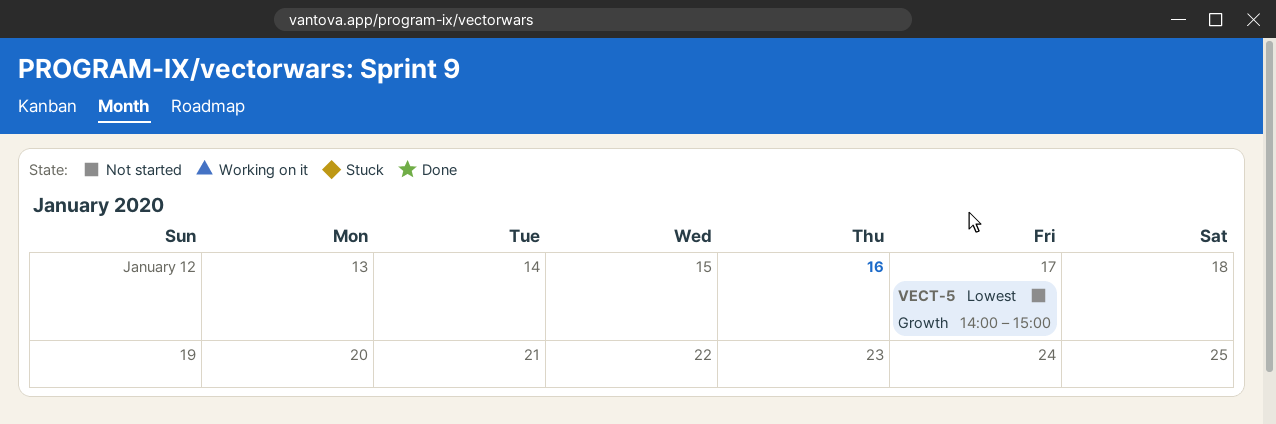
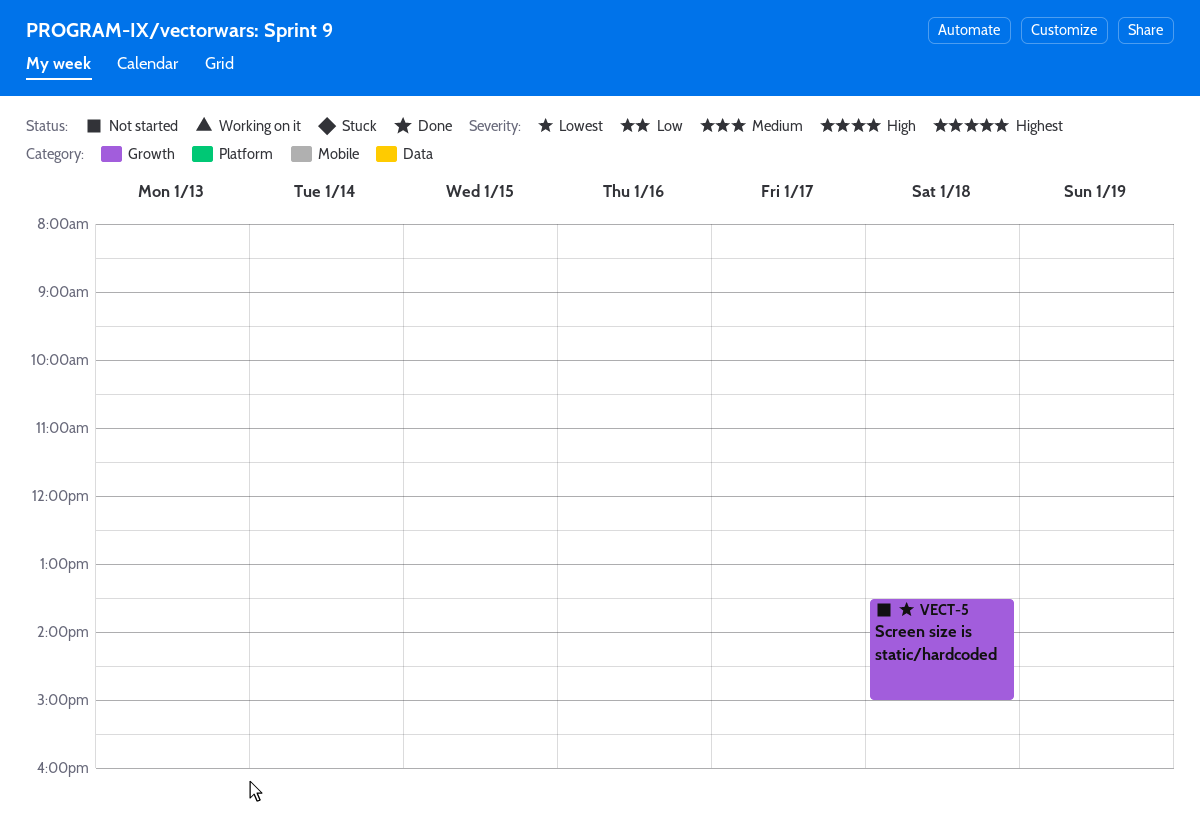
VECT-5, day: Jan 17 -> Jan 18
VECT-5, begins: 14:00 -> 13:30

